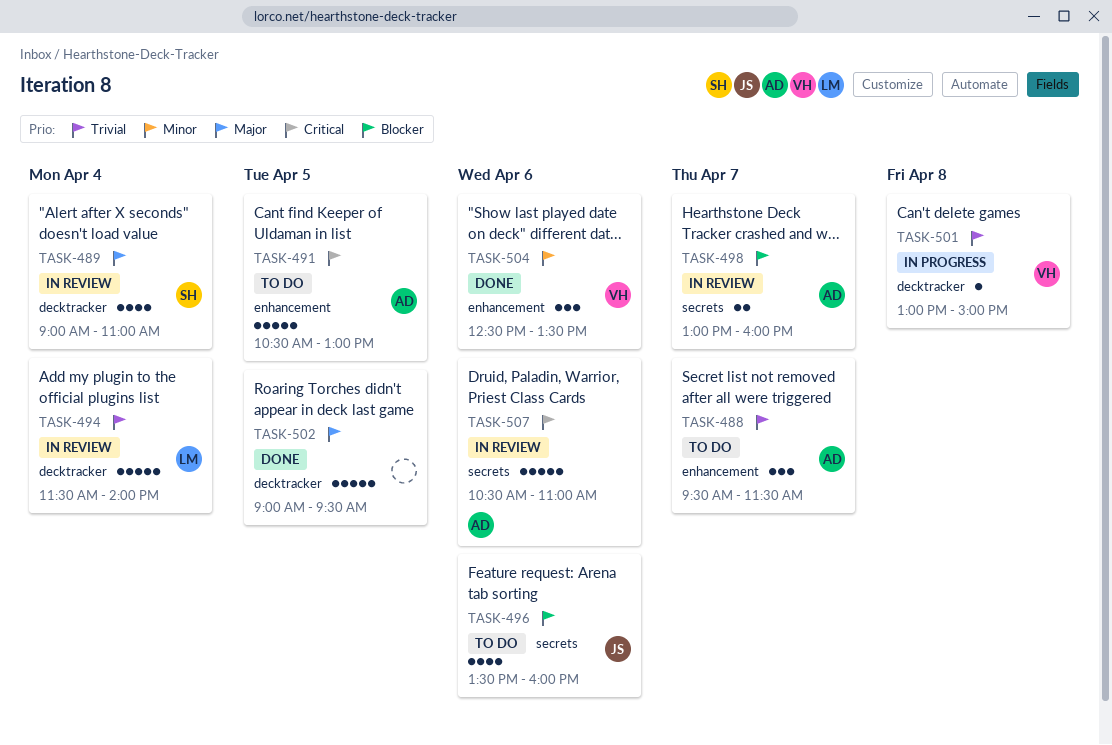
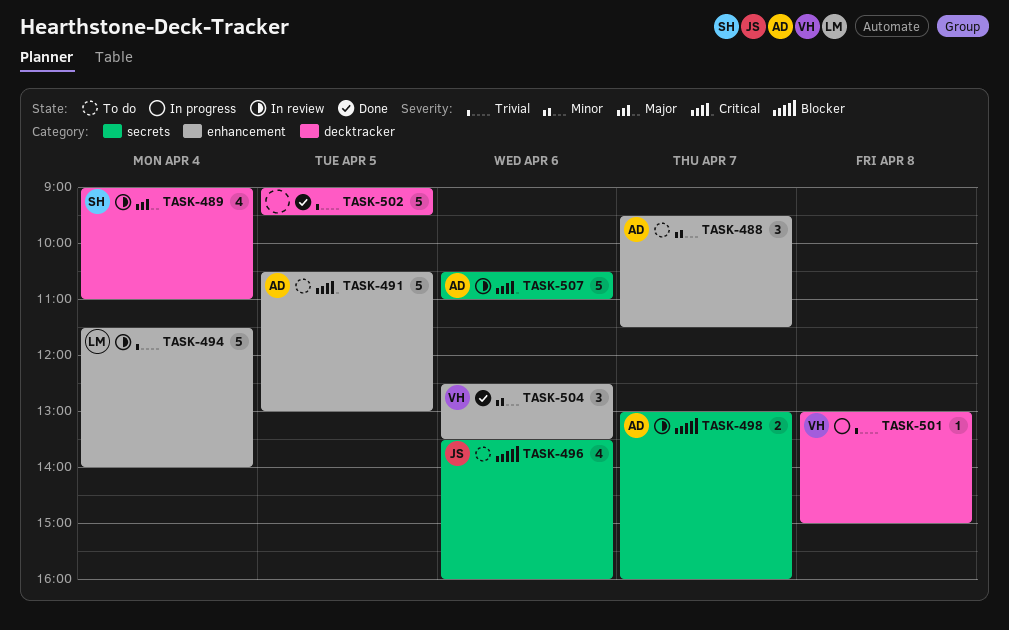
TASK-488, priority: Trivial -> Minor
TASK-494, label: decktracker -> enhancement
TASK-502, priority: Major -> Trivial

